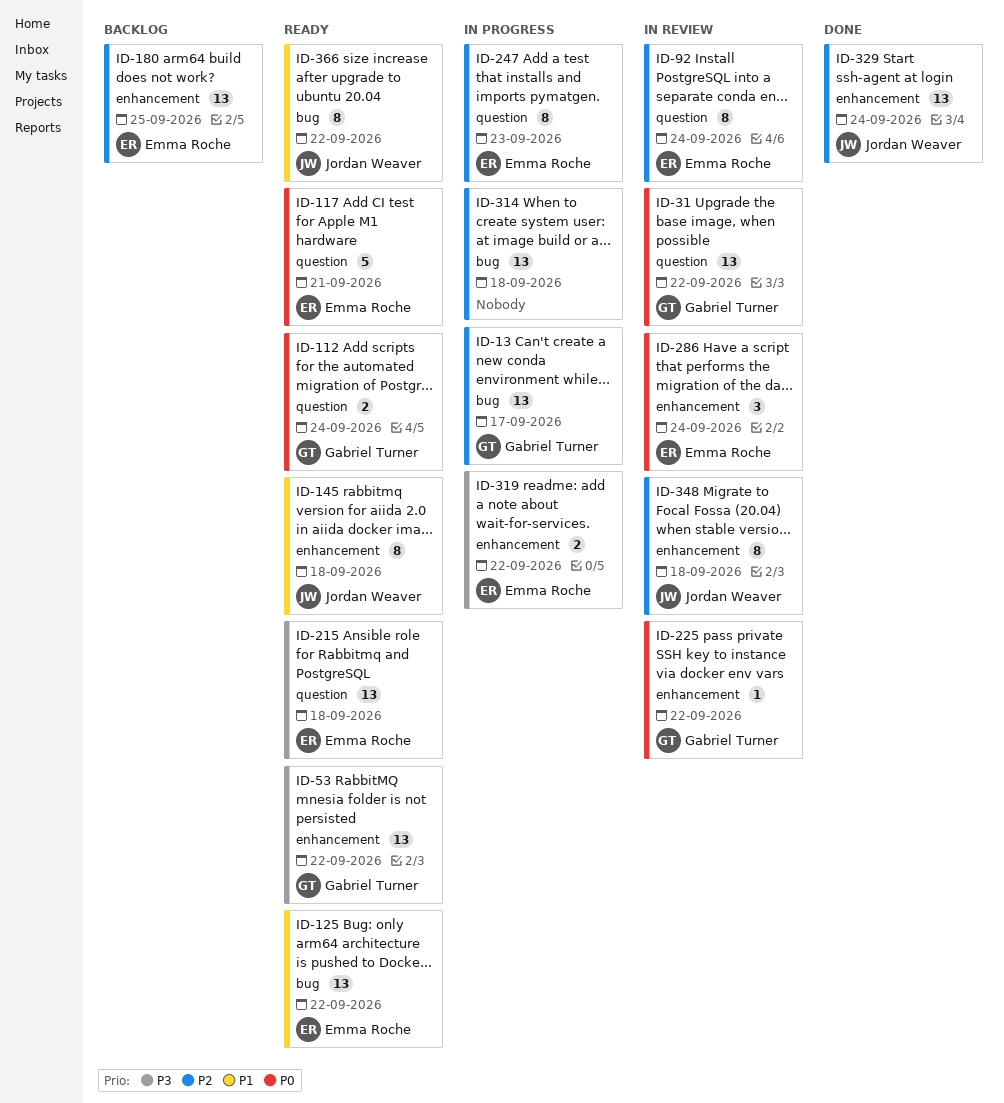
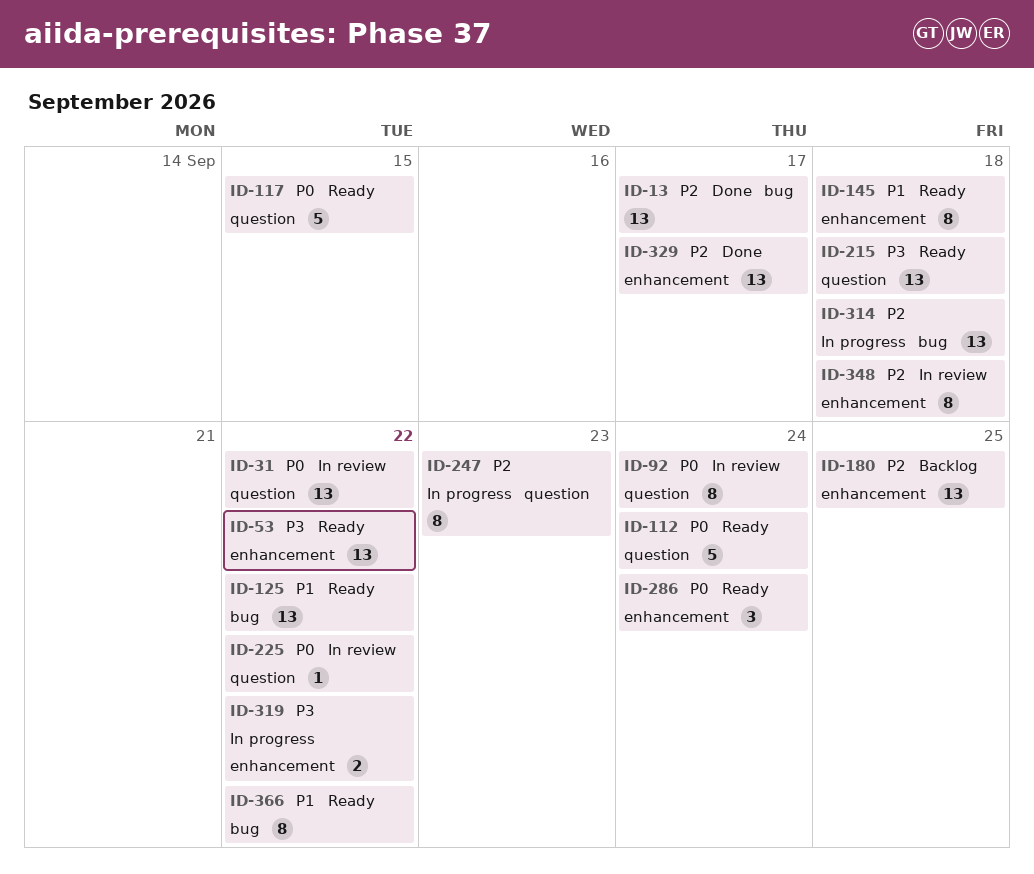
ID-13, status: In progress -> Done
ID-92, priority: P2 -> P0
ID-112, estimate: 2 -> 5
ID-117, due: Sep 21 -> Sep 15
ID-225, label: enhancement -> question
ID-286, status: In review -> Ready
ID-329, due: Sep 24 -> Sep 17

